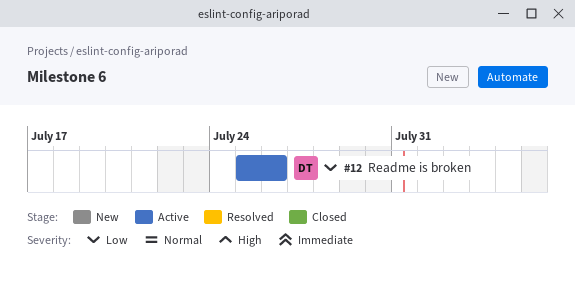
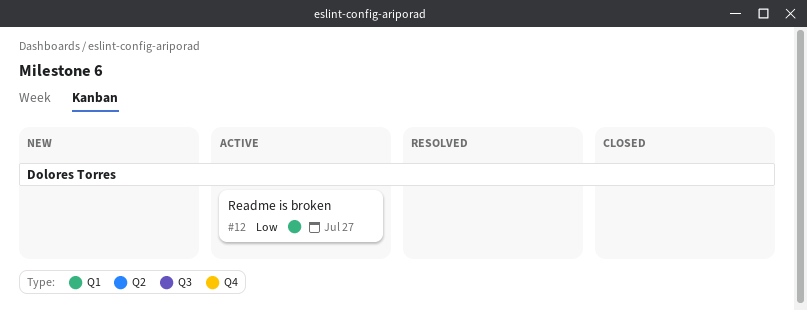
#12, due: Jul 26 -> Jul 27

